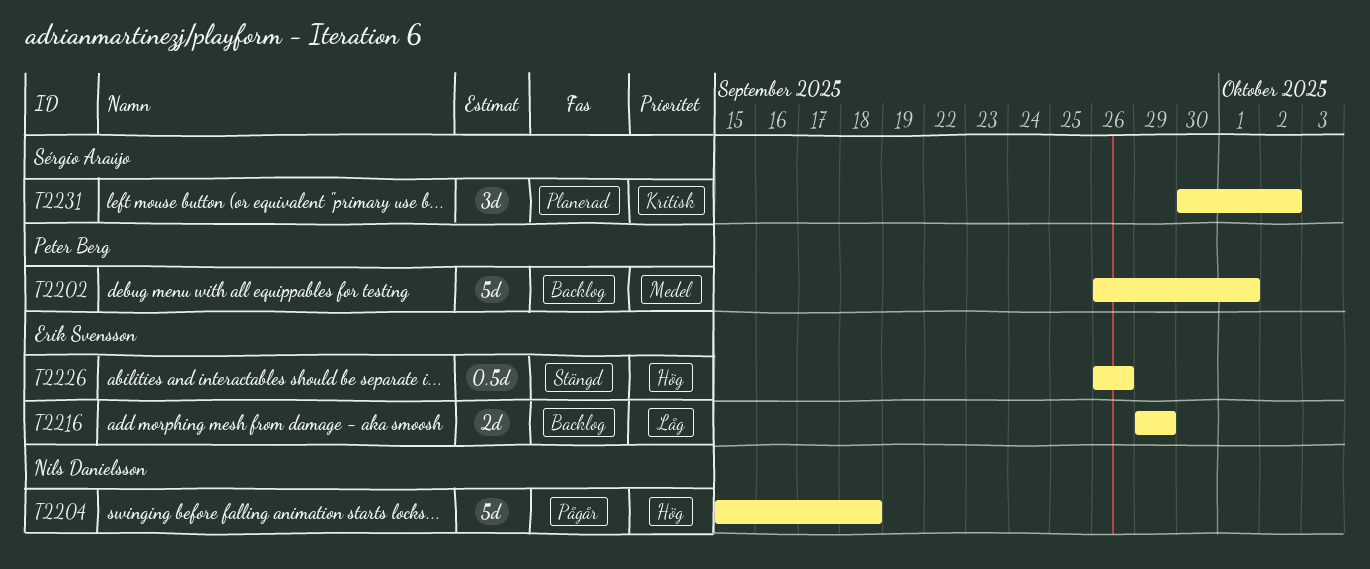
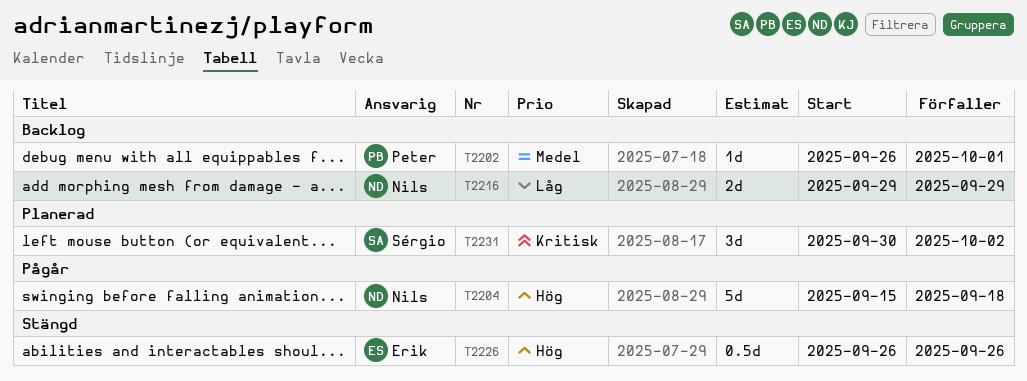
T2202, estimate: 5d -> 1d
T2216, owner: Erik Svensson -> Nils Danielsson

